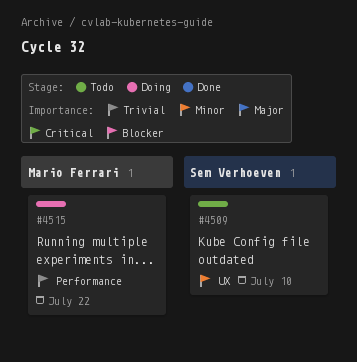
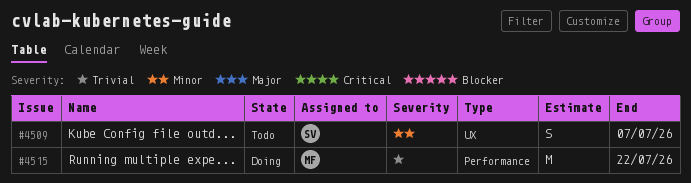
#4509, due: Jul 10 -> Jul 7

